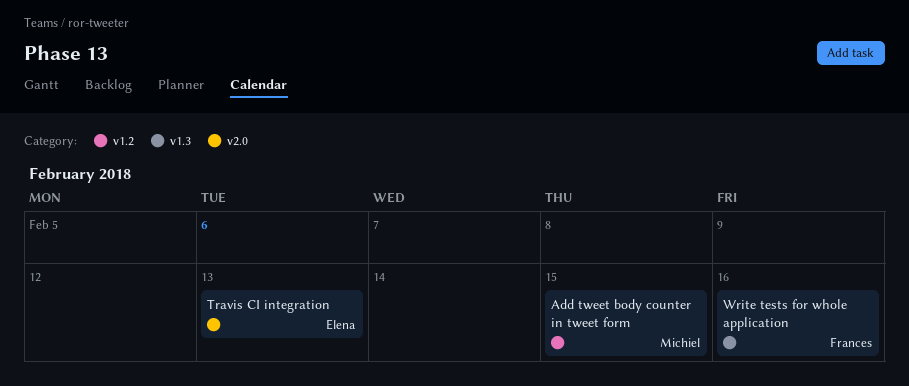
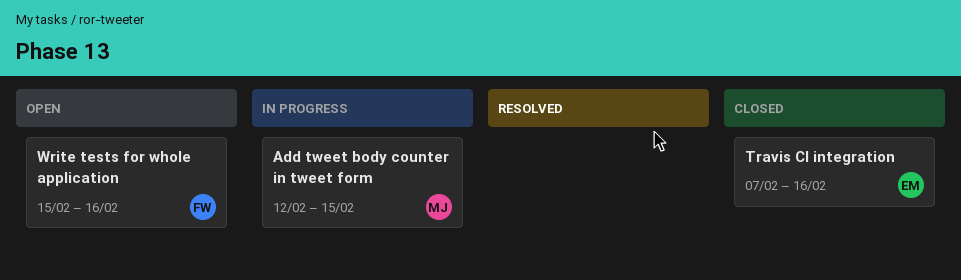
Travis CI integration, due: Feb 13 -> Feb 16

